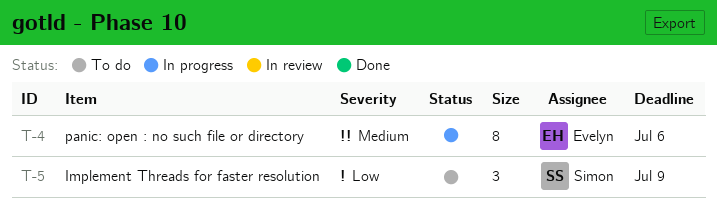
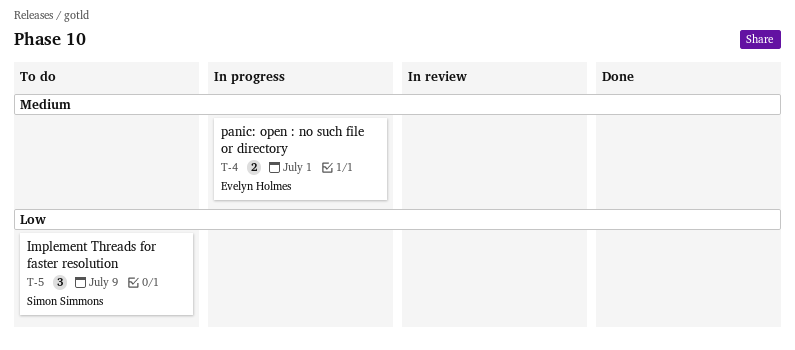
T-4, estimate: 8 -> 2
T-4, due: Jul 6 -> Jul 1

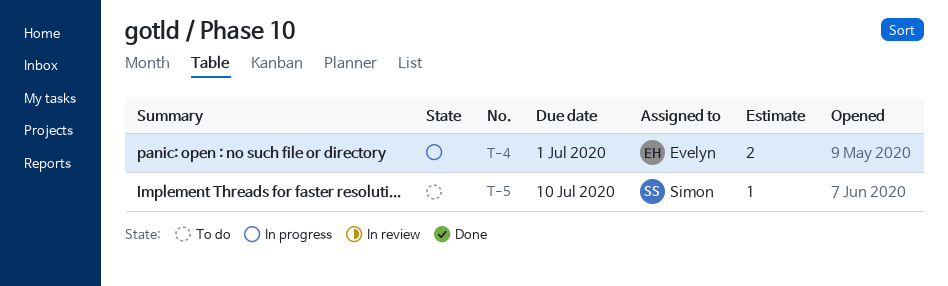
T-5, estimate: 3 -> 1
T-5, due: Jul 9 -> Jul 10

